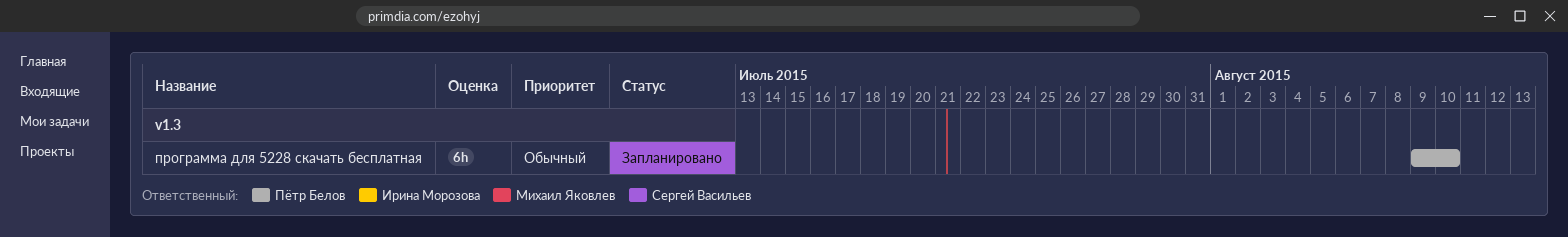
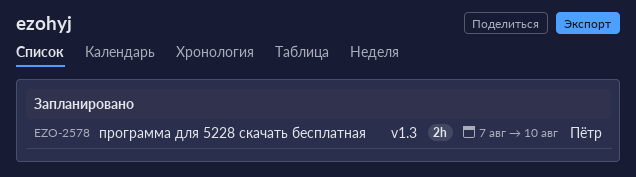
программа для 5228 скачать бесплатная, estimate: 6h -> 2h
программа для 5228 скачать бесплатная, start: Aug 9 -> Aug 7

